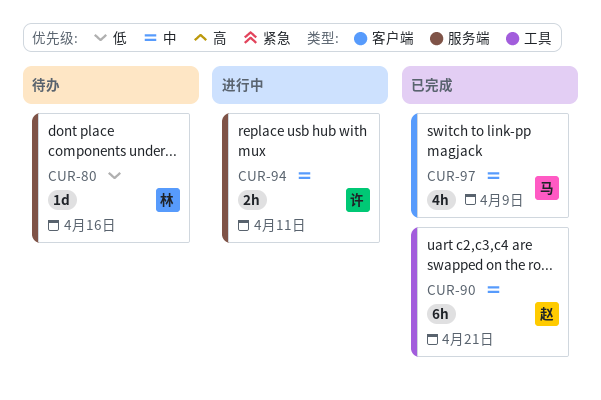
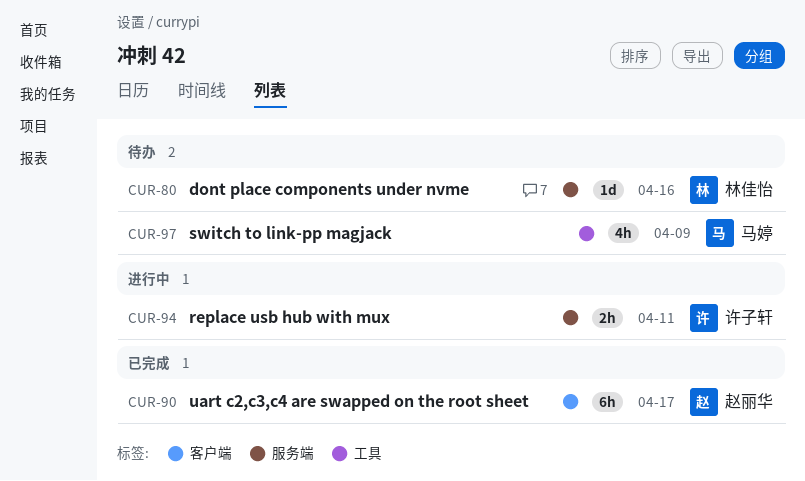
CUR-90, label: 工具 -> 客户端
CUR-90, due: Apr 21 -> Apr 17
CUR-97, status: 已完成 -> 待办
CUR-97, label: 客户端 -> 工具

